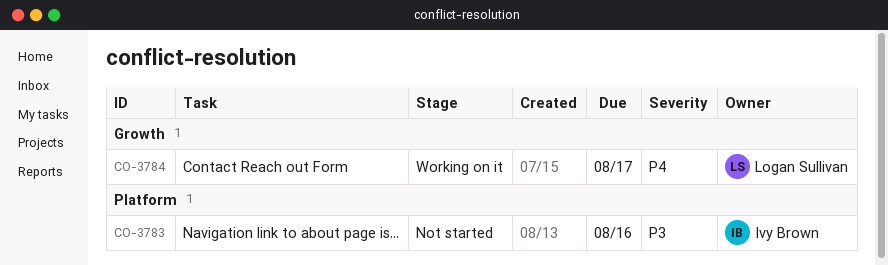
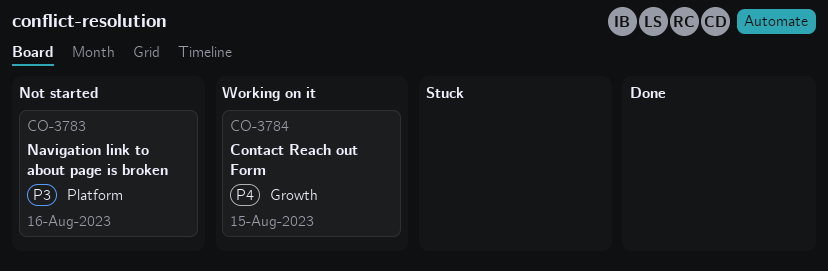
CO-3784, due: Aug 17 -> Aug 15

